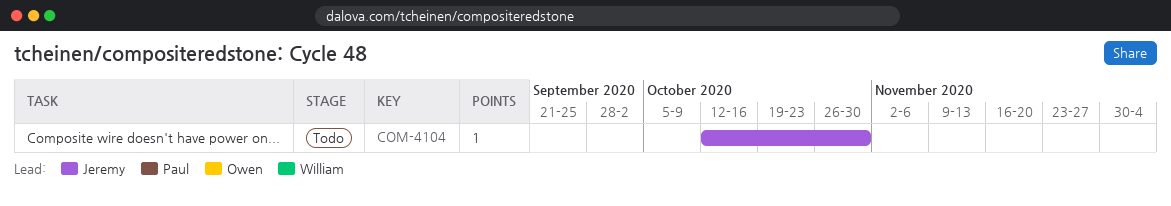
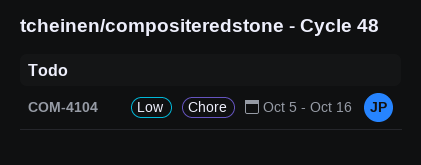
COM-4104, start: Oct 12 -> Oct 5
COM-4104, due: Oct 30 -> Oct 16

